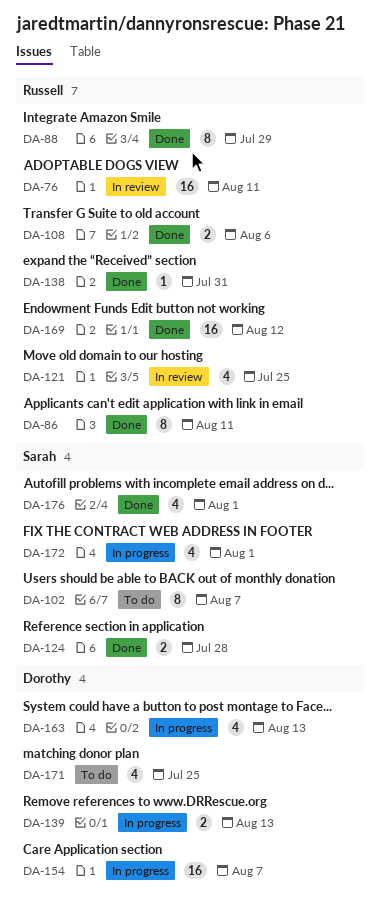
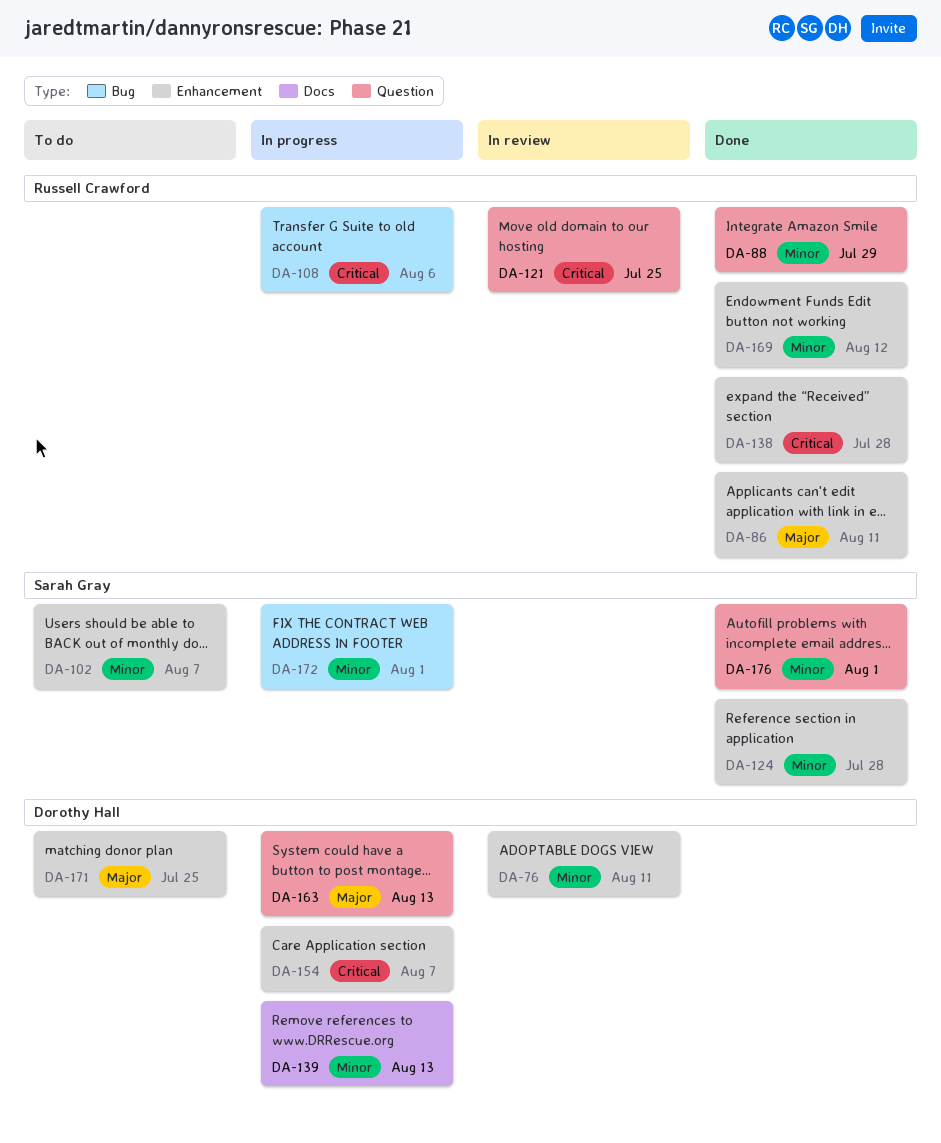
DA-76, owner: Russell Crawford -> Dorothy Hall
DA-108, status: Done -> In progress
DA-138, due: Jul 31 -> Jul 28

